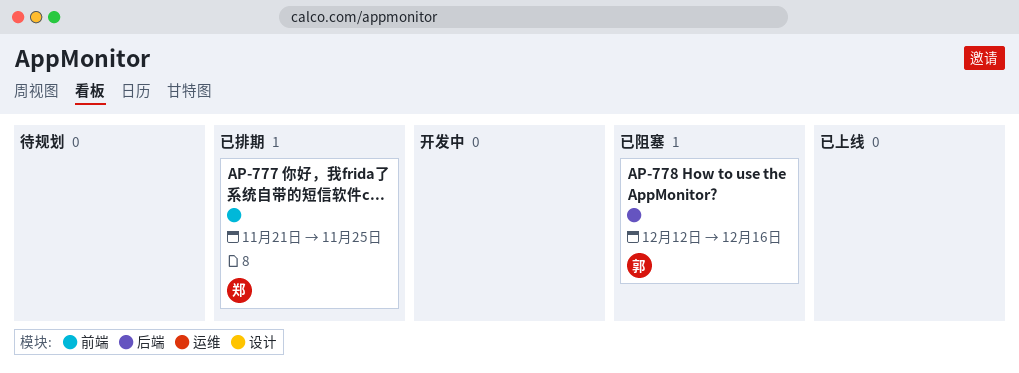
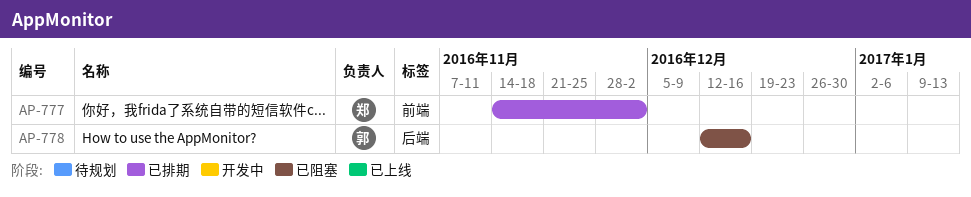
AP-777, start: Nov 21 -> Nov 14
AP-777, due: Nov 25 -> Dec 2

